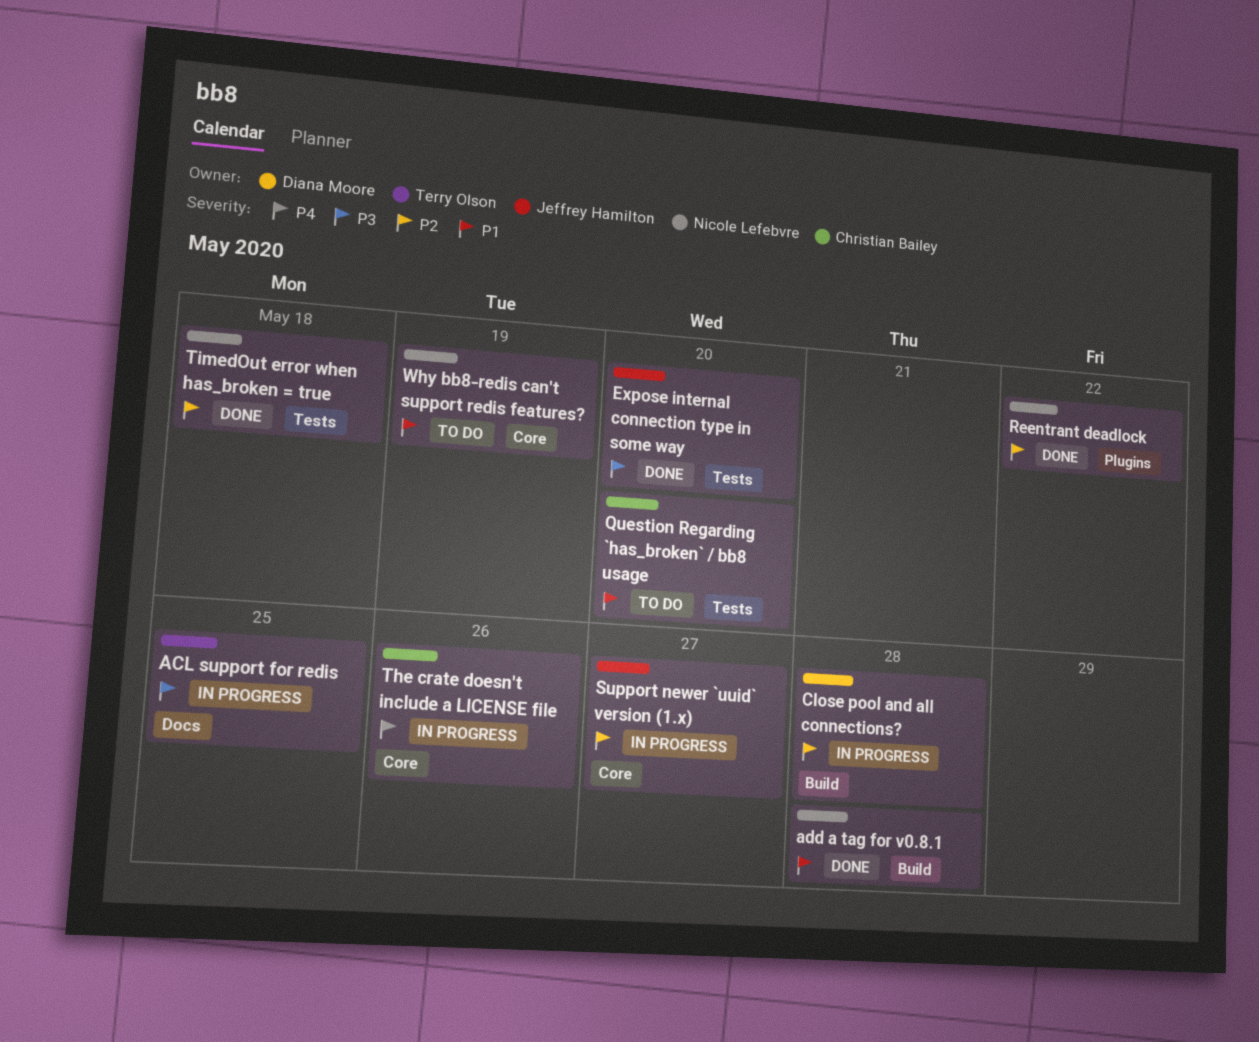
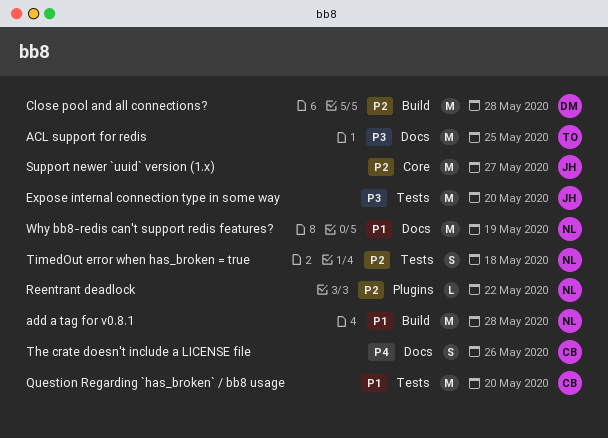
The crate doesn't include a LICENSE file, label: Core -> Docs
Why bb8-redis can't support redis features?, label: Core -> Docs

